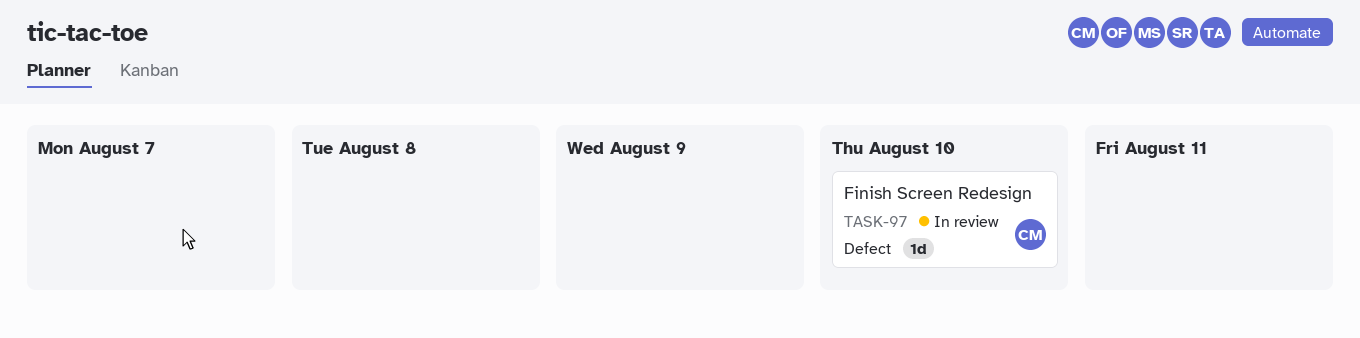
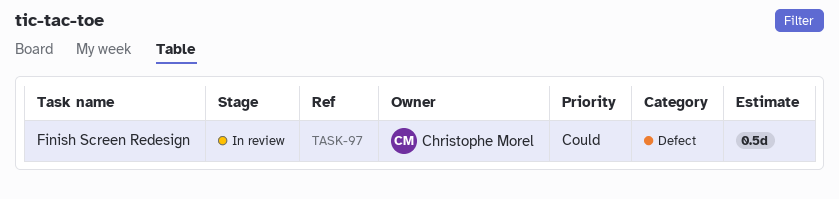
TASK-97, estimate: 1d -> 0.5d

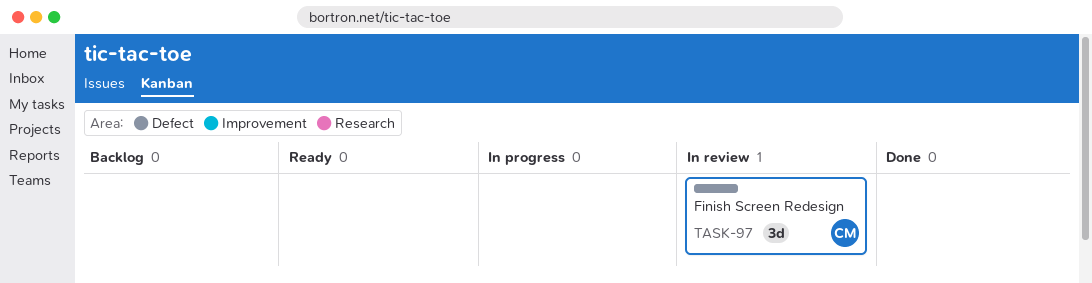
TASK-97, estimate: 0.5d -> 3d

